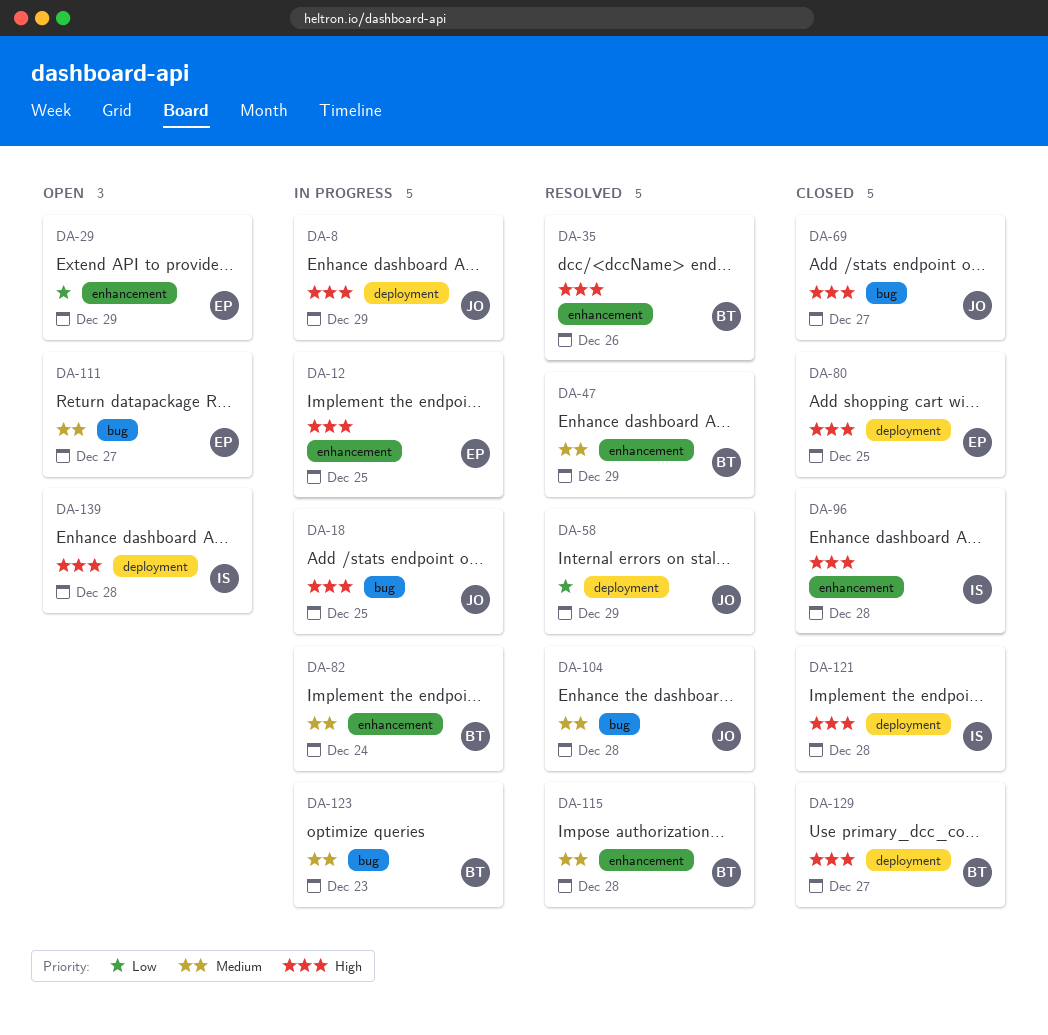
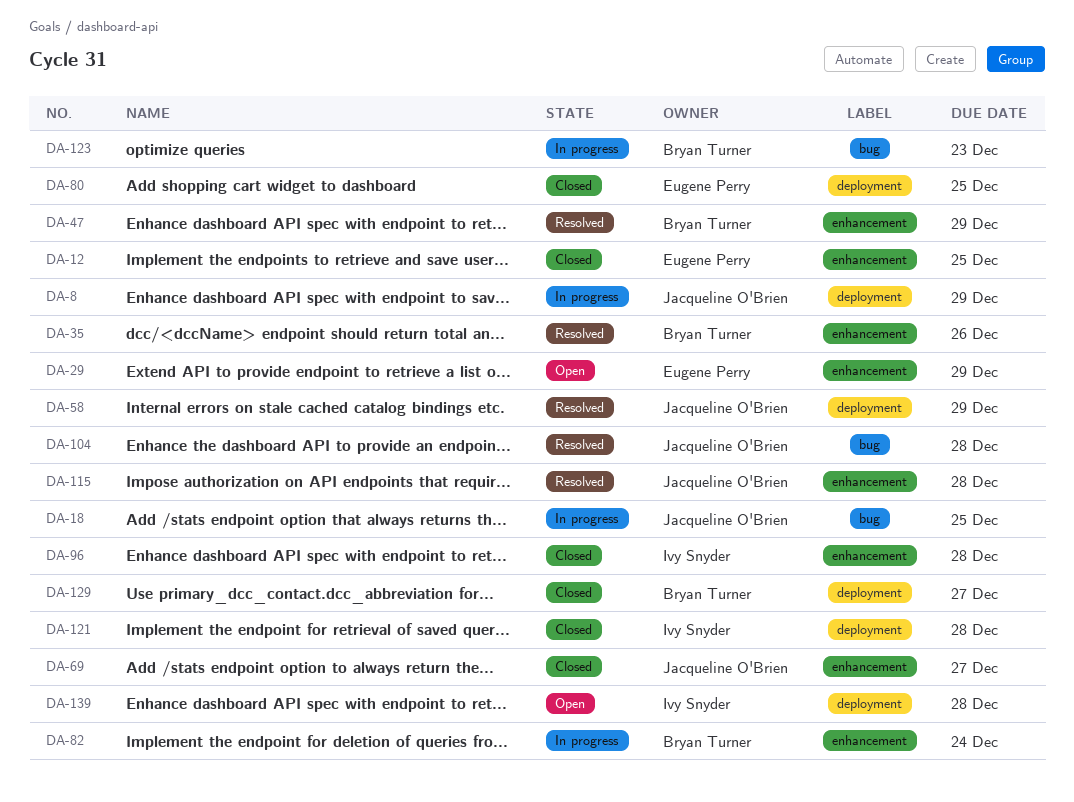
DA-12, status: In progress -> Closed
DA-69, label: bug -> enhancement
DA-111: present -> none
DA-115, owner: Bryan Turner -> Jacqueline O'Brien

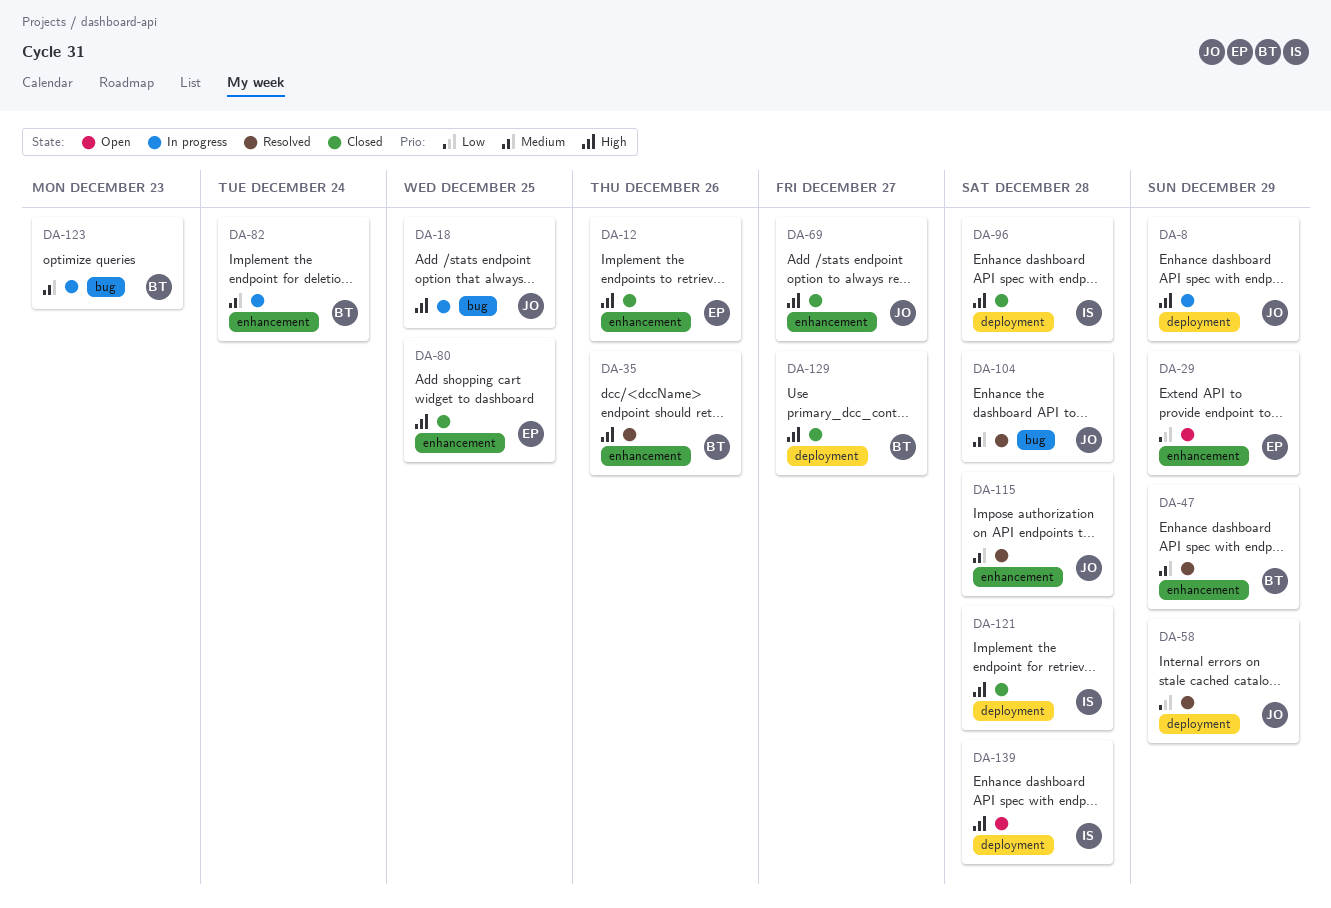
DA-12, due: Dec 25 -> Dec 26
DA-80, label: deployment -> enhancement
DA-96, label: enhancement -> deployment

